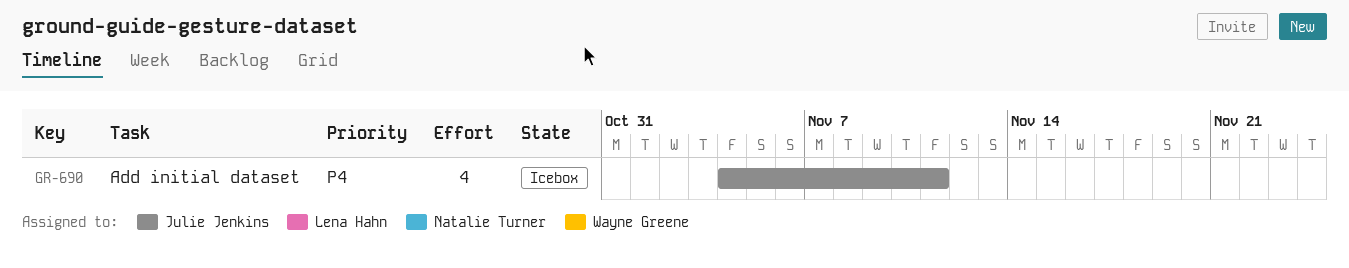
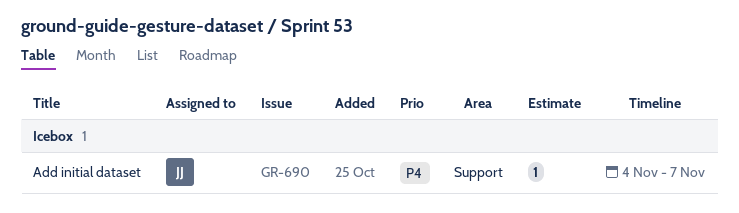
GR-690, estimate: 4 -> 1
GR-690, due: Nov 11 -> Nov 7

